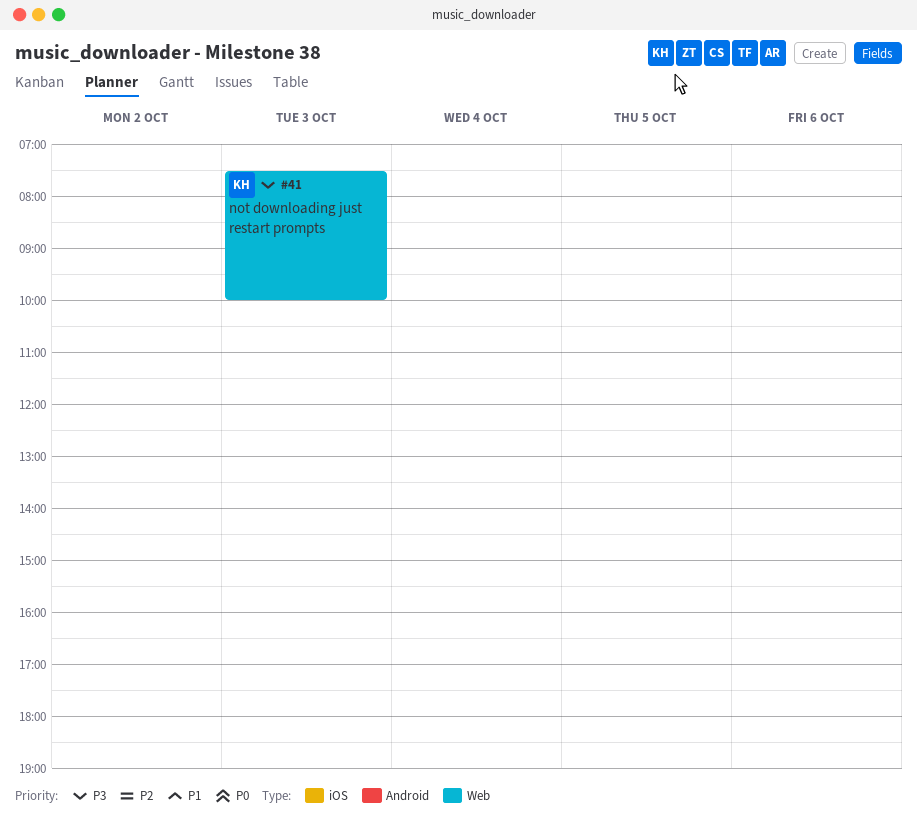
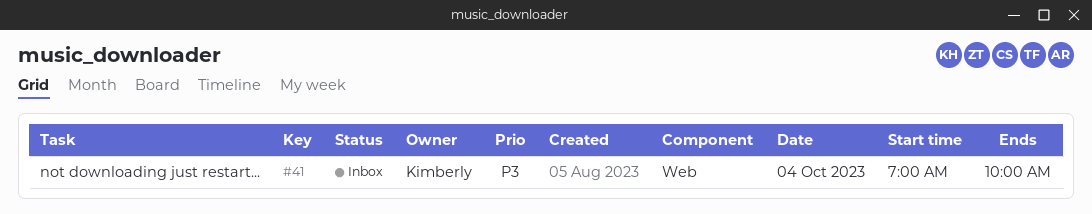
#41, day: Oct 3 -> Oct 4
#41, begins: 07:30 -> 07:00

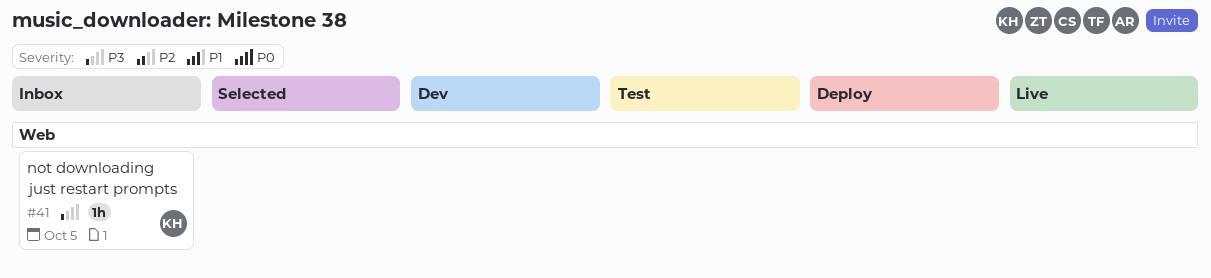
#41, day: Oct 4 -> Oct 5

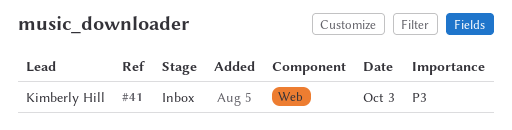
#41, day: Oct 5 -> Oct 3

